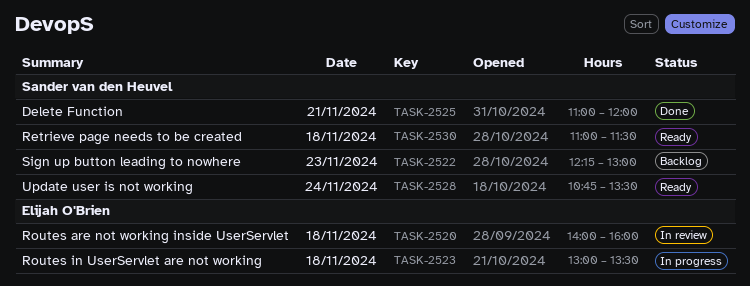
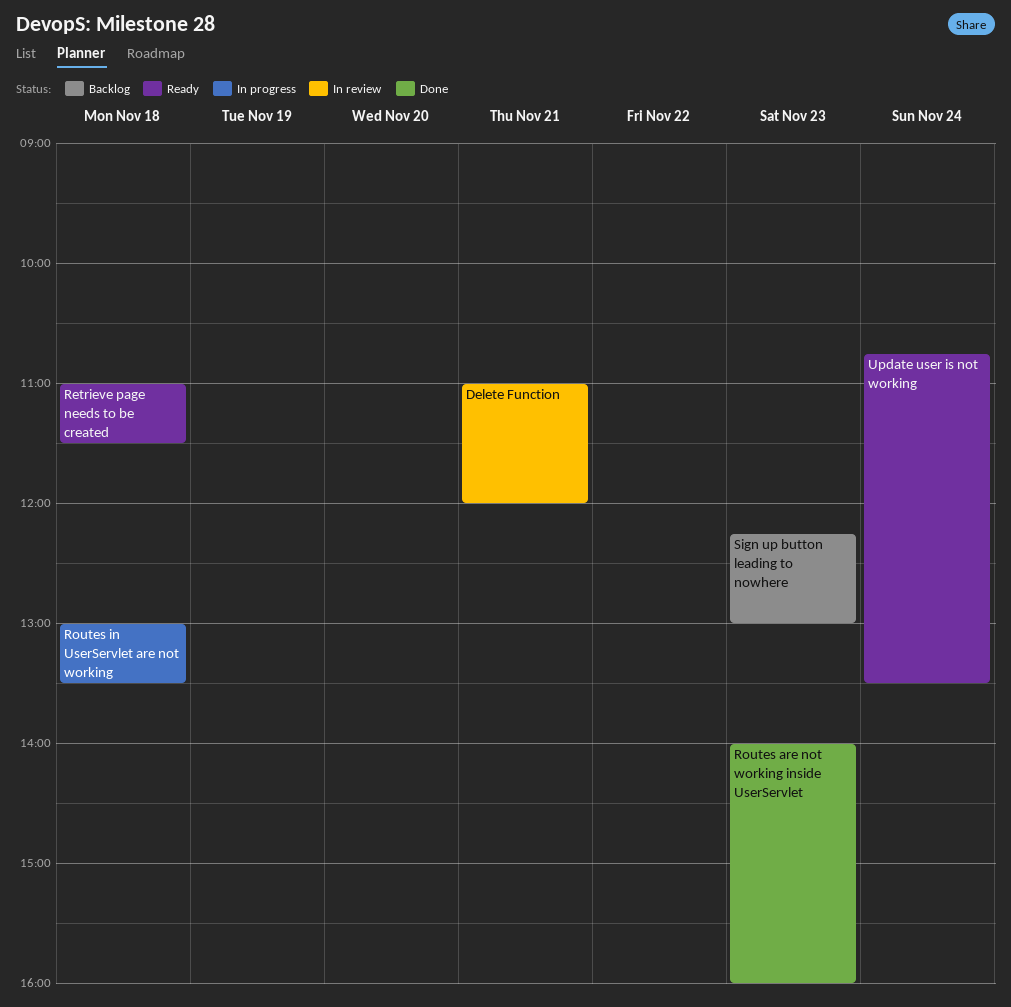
Delete Function, status: Done -> In review
Routes are not working inside UserServlet, status: In review -> Done
Routes are not working inside UserServlet, day: Nov 18 -> Nov 23

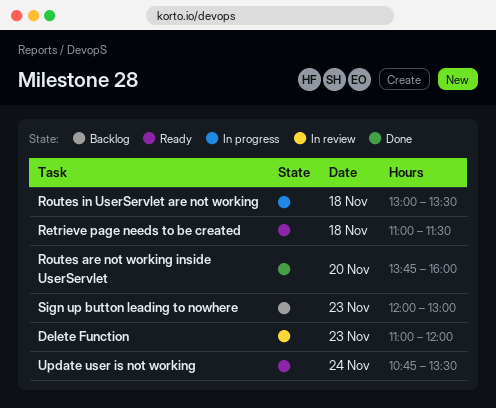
Delete Function, day: Nov 21 -> Nov 23
Routes are not working inside UserServlet, day: Nov 23 -> Nov 20
Routes are not working inside UserServlet, begins: 14:00 -> 13:45
Sign up button leading to nowhere, begins: 12:15 -> 12:00

